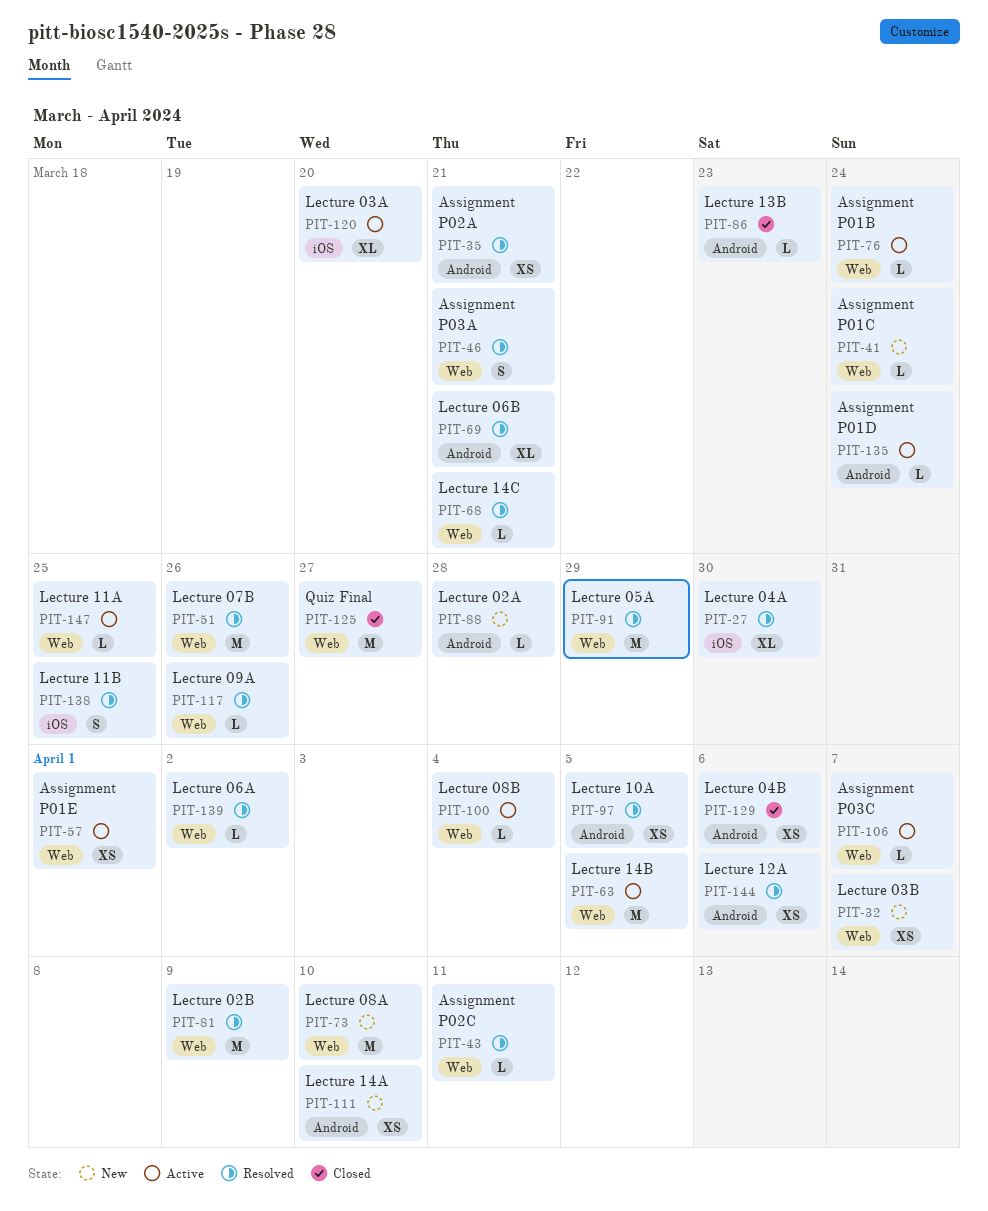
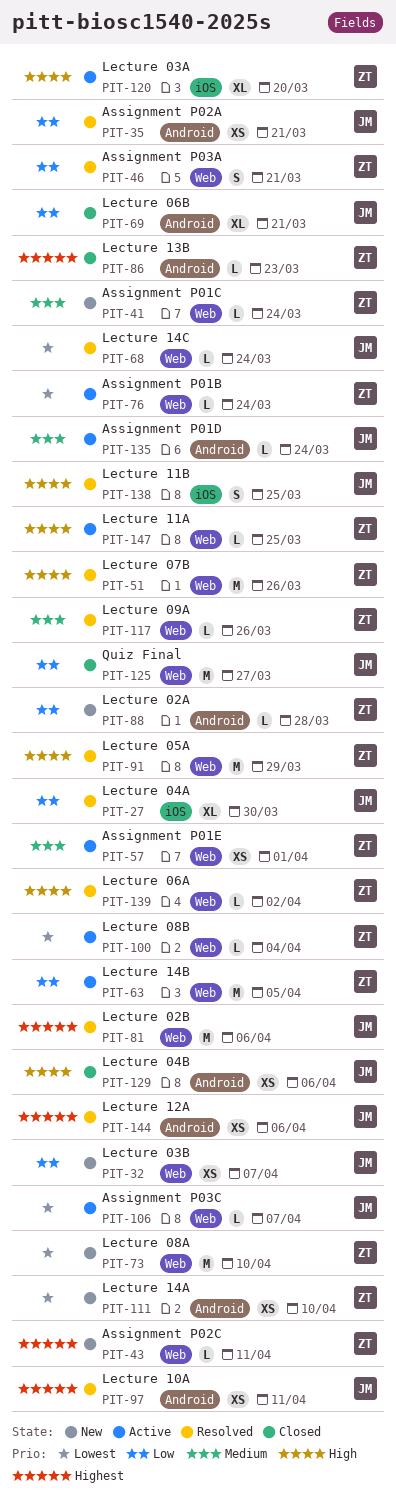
PIT-43, status: Resolved -> New
PIT-68, due: Mar 21 -> Mar 24
PIT-69, status: Resolved -> Closed
PIT-81, due: Apr 9 -> Apr 6
PIT-97, due: Apr 5 -> Apr 11

